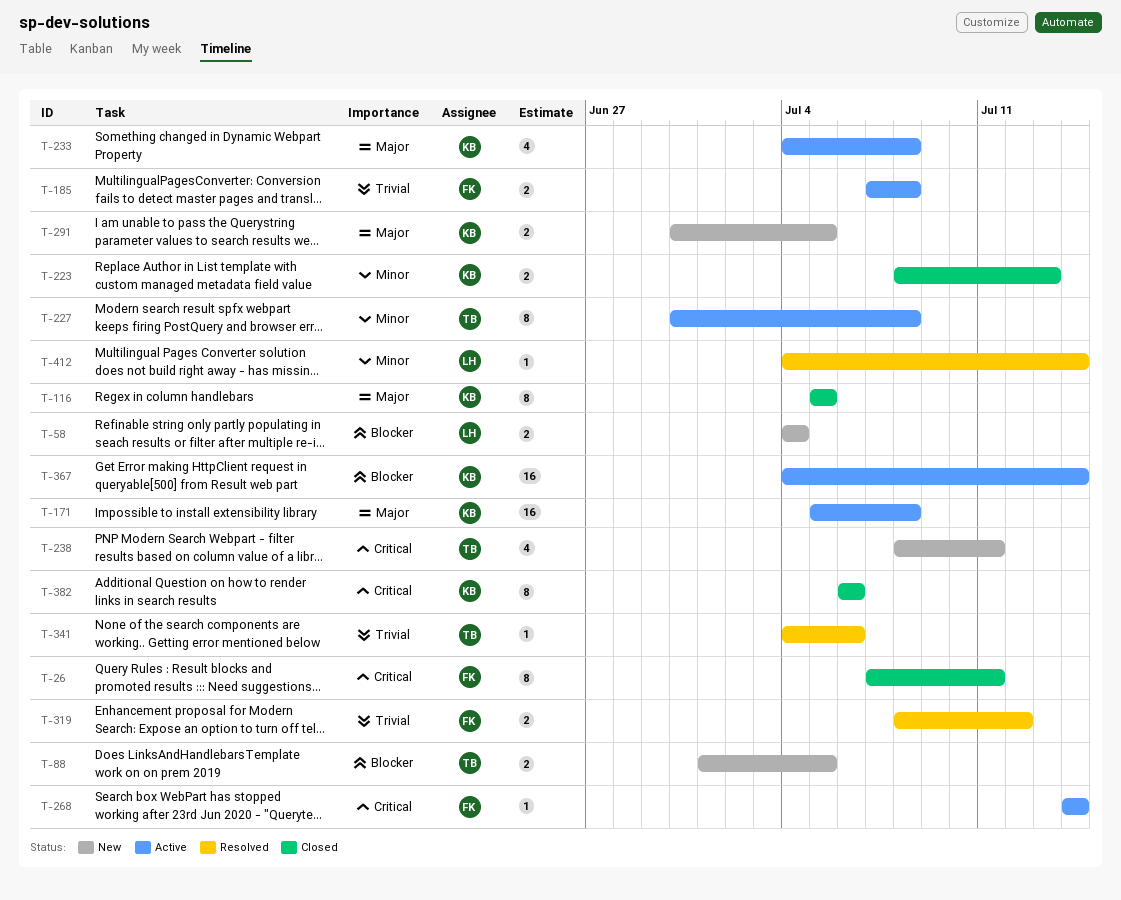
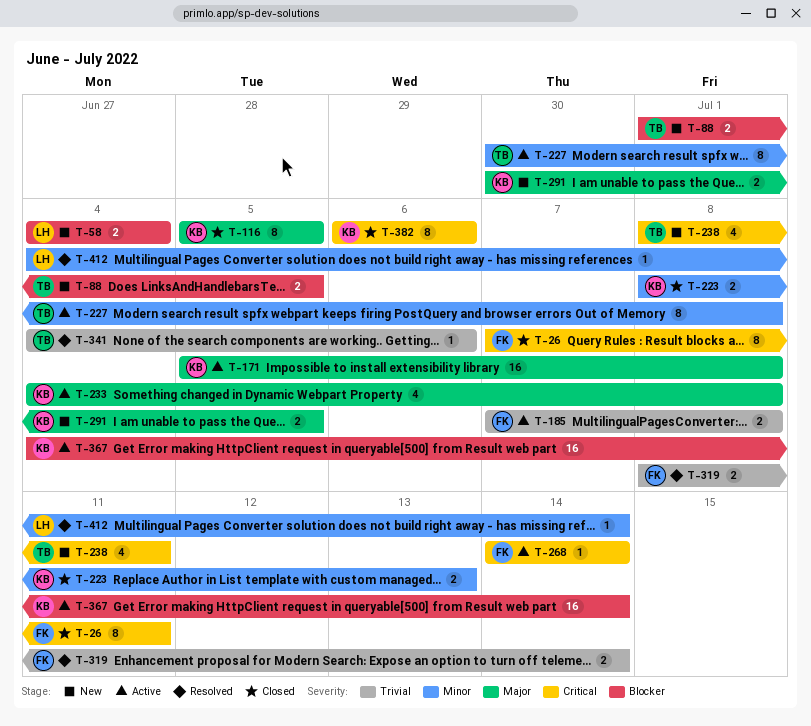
T-319, due: Jul 12 -> Jul 14

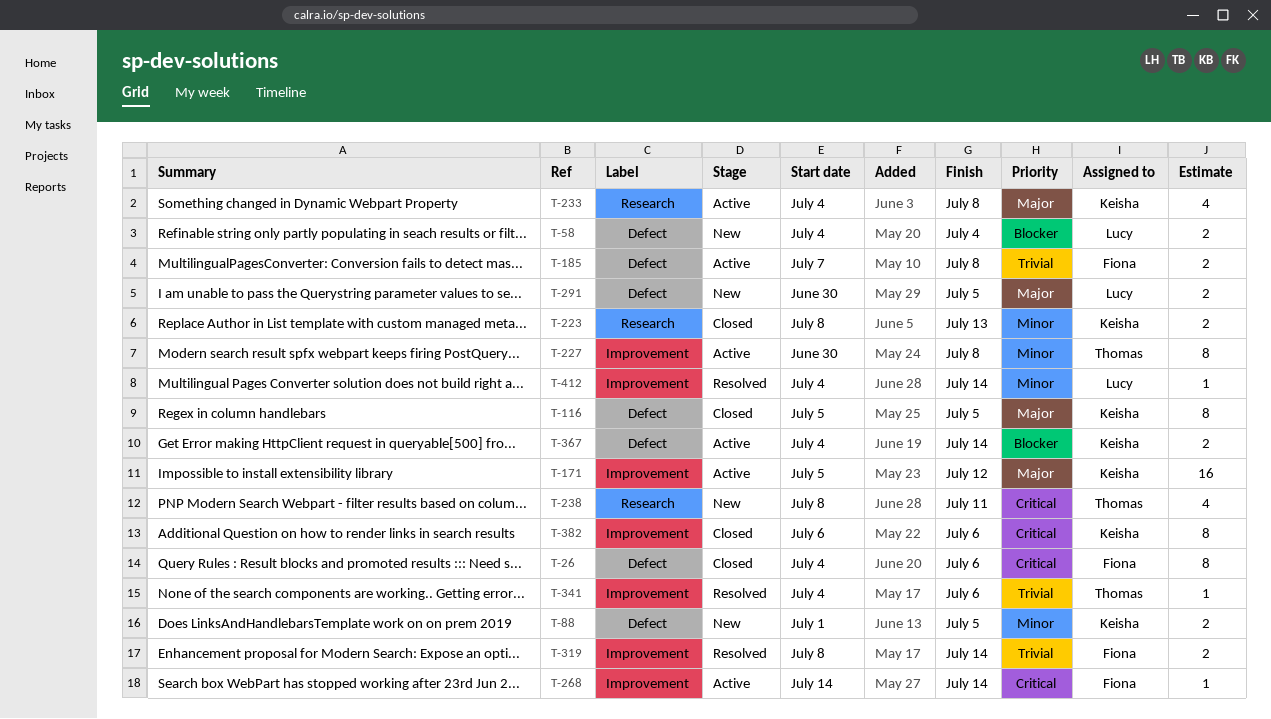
T-26, start: Jul 7 -> Jul 4
T-26, due: Jul 11 -> Jul 6
T-88, owner: Thomas -> Keisha
T-88, priority: Blocker -> Minor
T-171, due: Jul 8 -> Jul 12
T-291, owner: Keisha -> Lucy
T-367, estimate: 16 -> 2

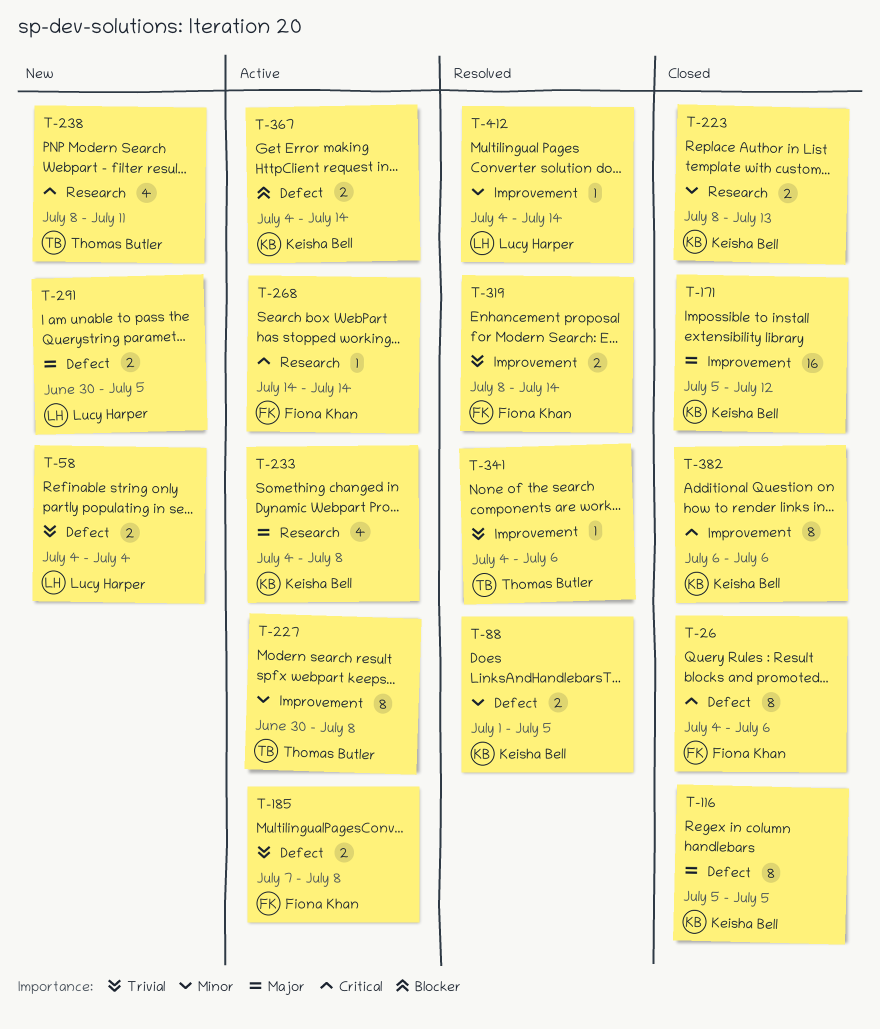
T-58, priority: Blocker -> Trivial
T-88, status: New -> Resolved
T-171, status: Active -> Closed
T-268, label: Improvement -> Research

